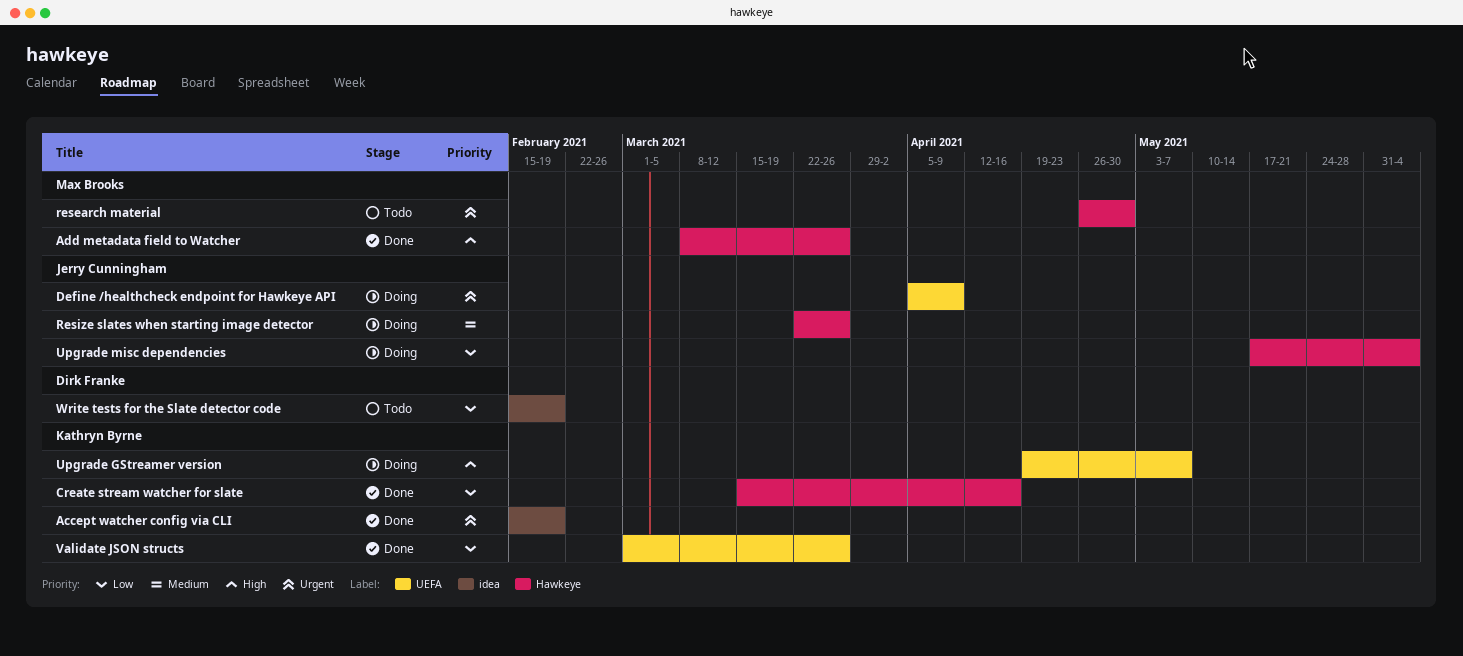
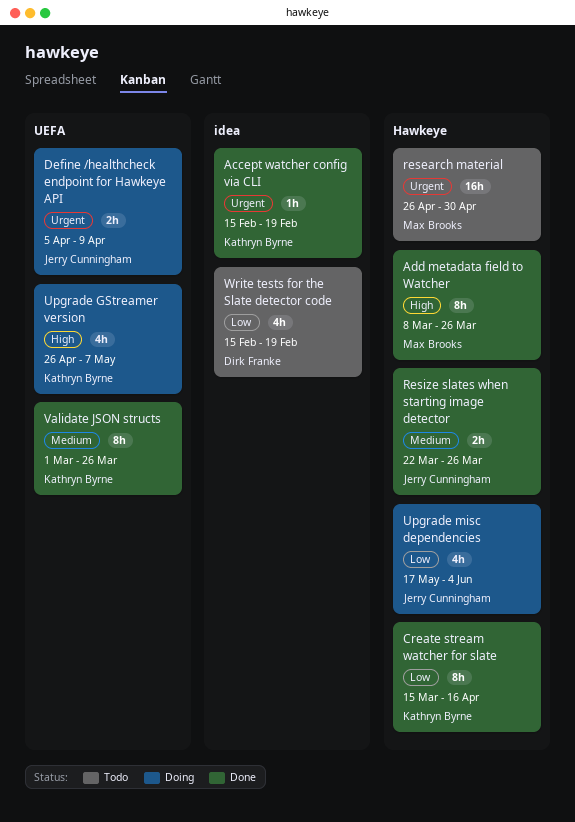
Resize slates when starting image detector, status: Doing -> Done
Upgrade GStreamer version, start: Apr 19 -> Apr 26
Validate JSON structs, priority: Low -> Medium

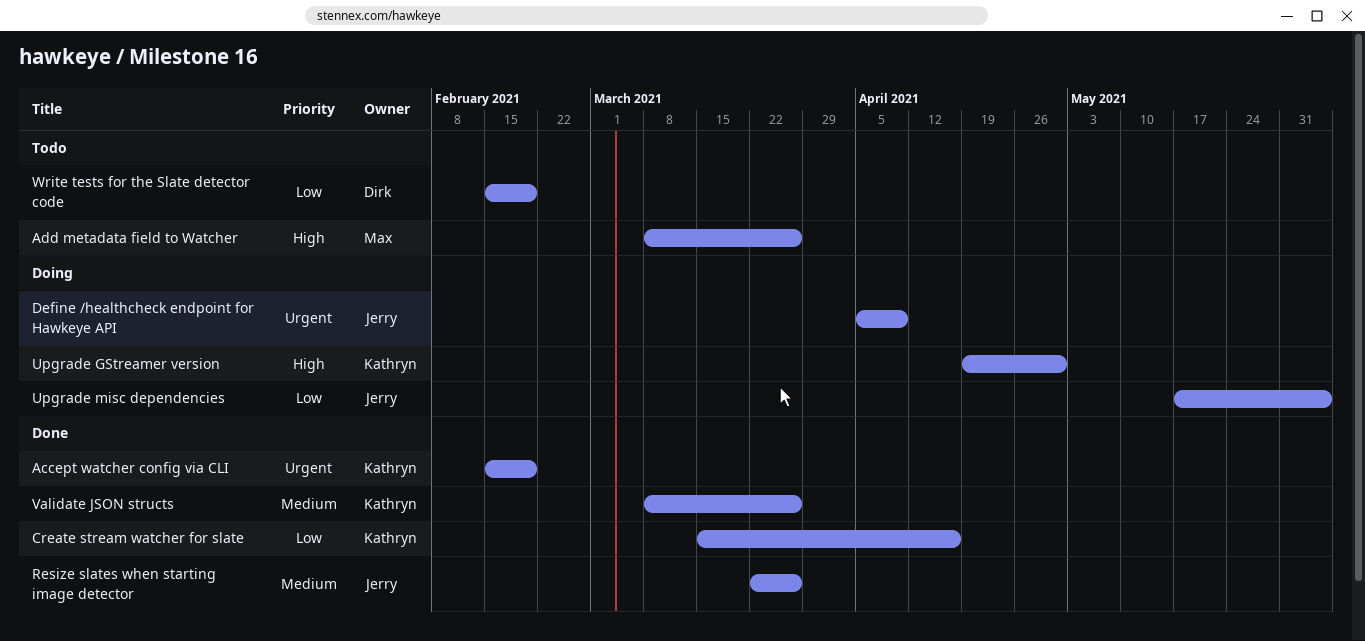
Add metadata field to Watcher, status: Done -> Todo
research material: present -> none
Upgrade GStreamer version, start: Apr 26 -> Apr 19
Upgrade GStreamer version, due: May 7 -> Apr 30
Validate JSON structs, start: Mar 1 -> Mar 8

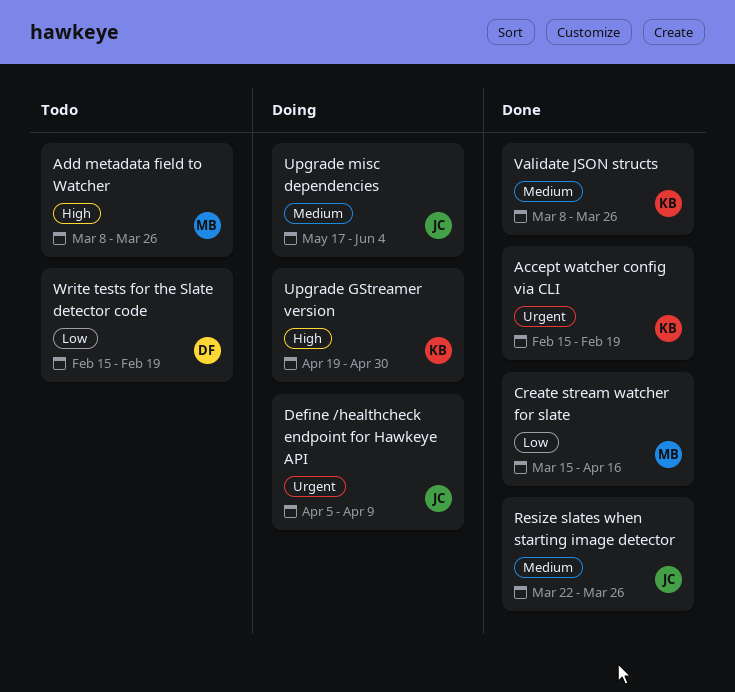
Create stream watcher for slate, owner: Kathryn -> Max
Upgrade misc dependencies, priority: Low -> Medium

